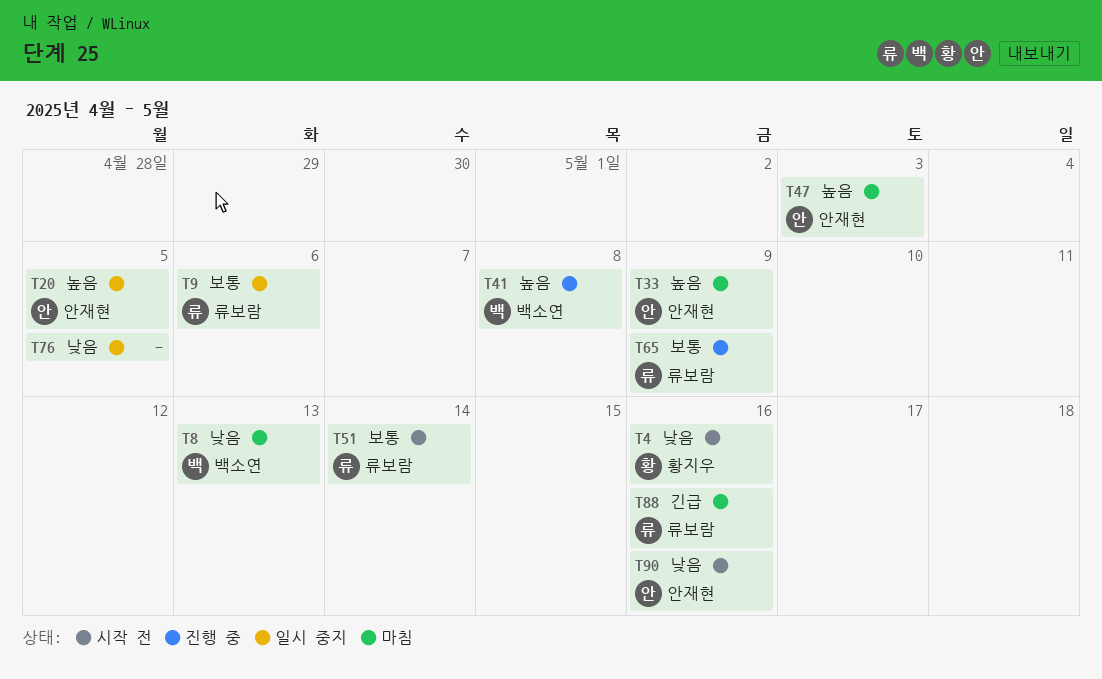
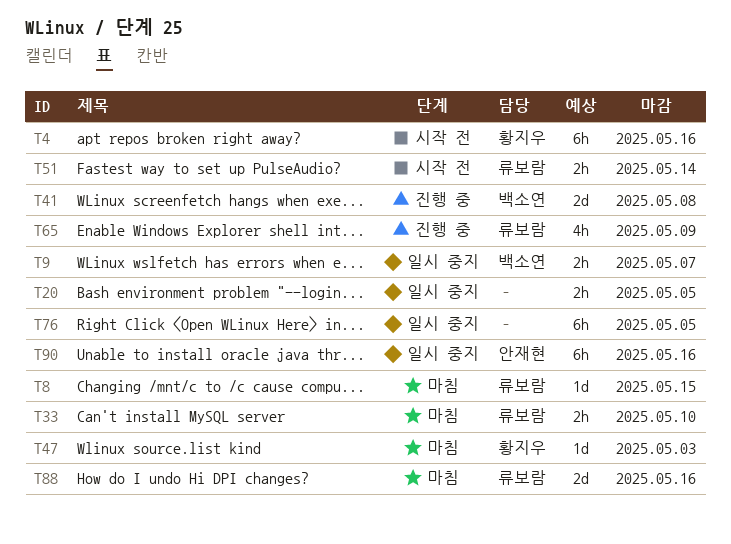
T8, owner: 백소연 -> 류보람
T8, due: May 13 -> May 15
T9, owner: 류보람 -> 백소연
T9, due: May 6 -> May 7
T20, owner: 안재현 -> none
T33, owner: 안재현 -> 류보람
T33, due: May 9 -> May 10
T47, owner: 안재현 -> 황지우
T90, status: 시작 전 -> 일시 중지

